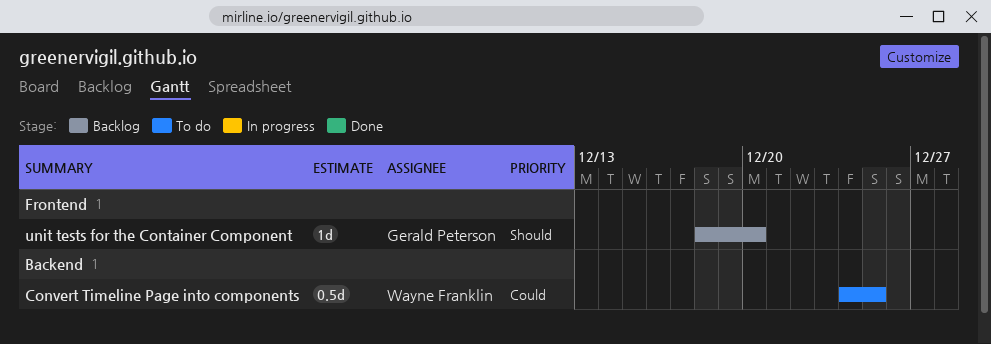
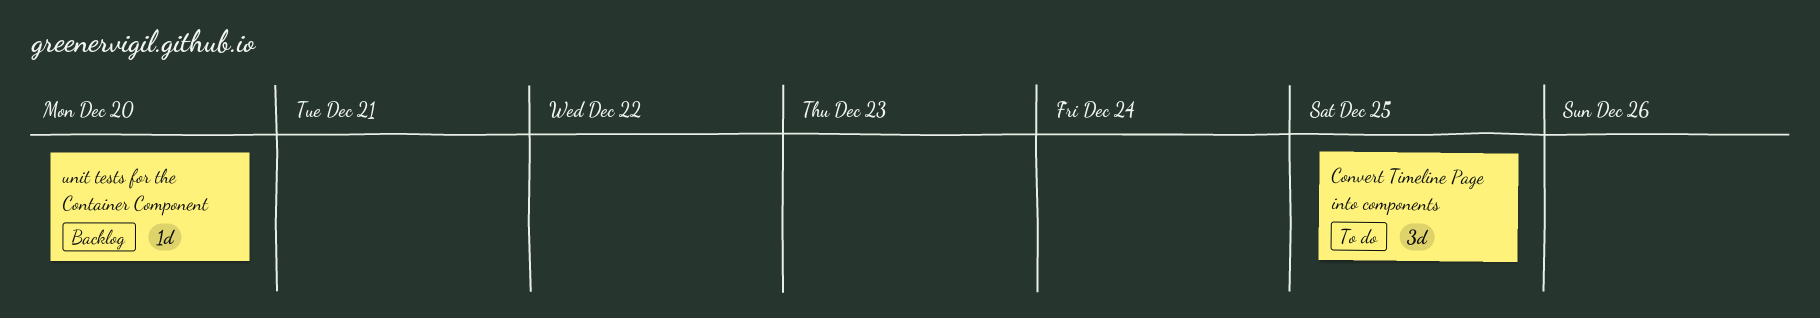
Convert Timeline Page into components, estimate: 0.5d -> 3d

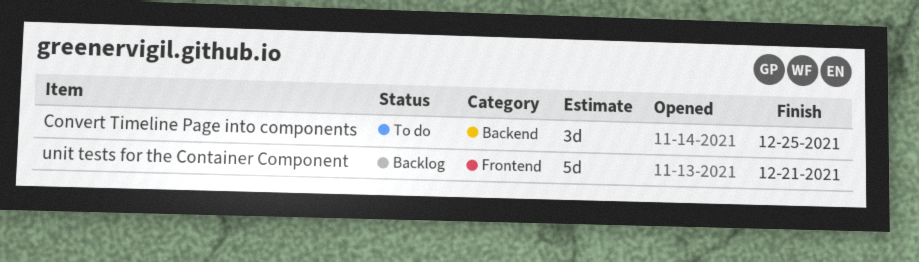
unit tests for the Container Component, estimate: 1d -> 5d
unit tests for the Container Component, due: Dec 20 -> Dec 21

